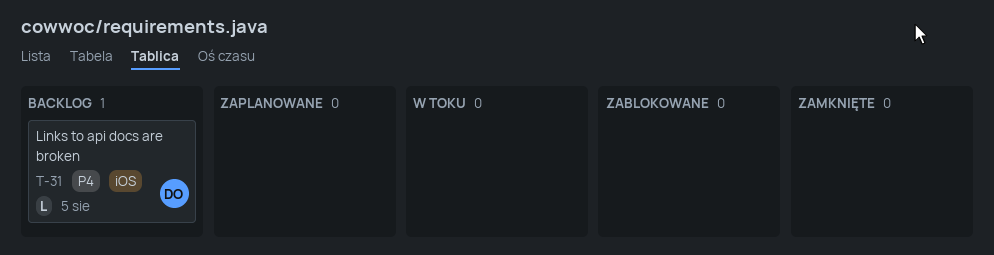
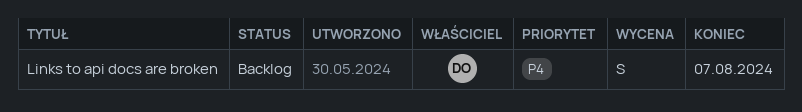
Links to api docs are broken, estimate: L -> S
Links to api docs are broken, due: Aug 5 -> Aug 7

